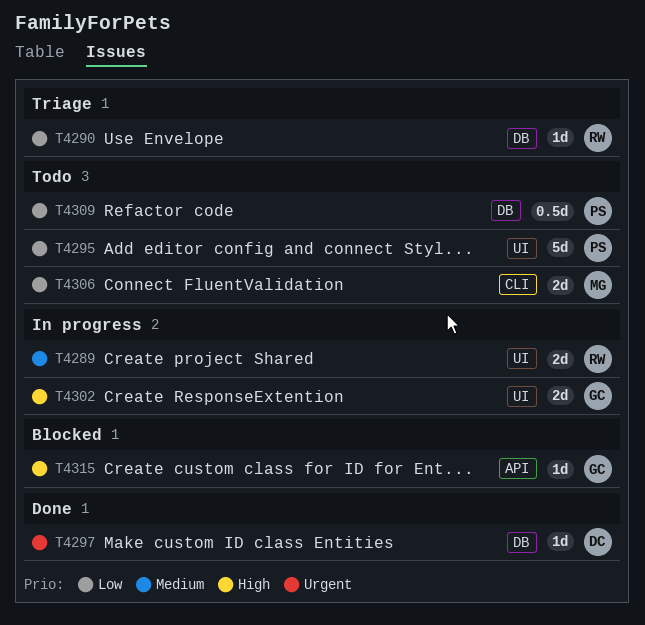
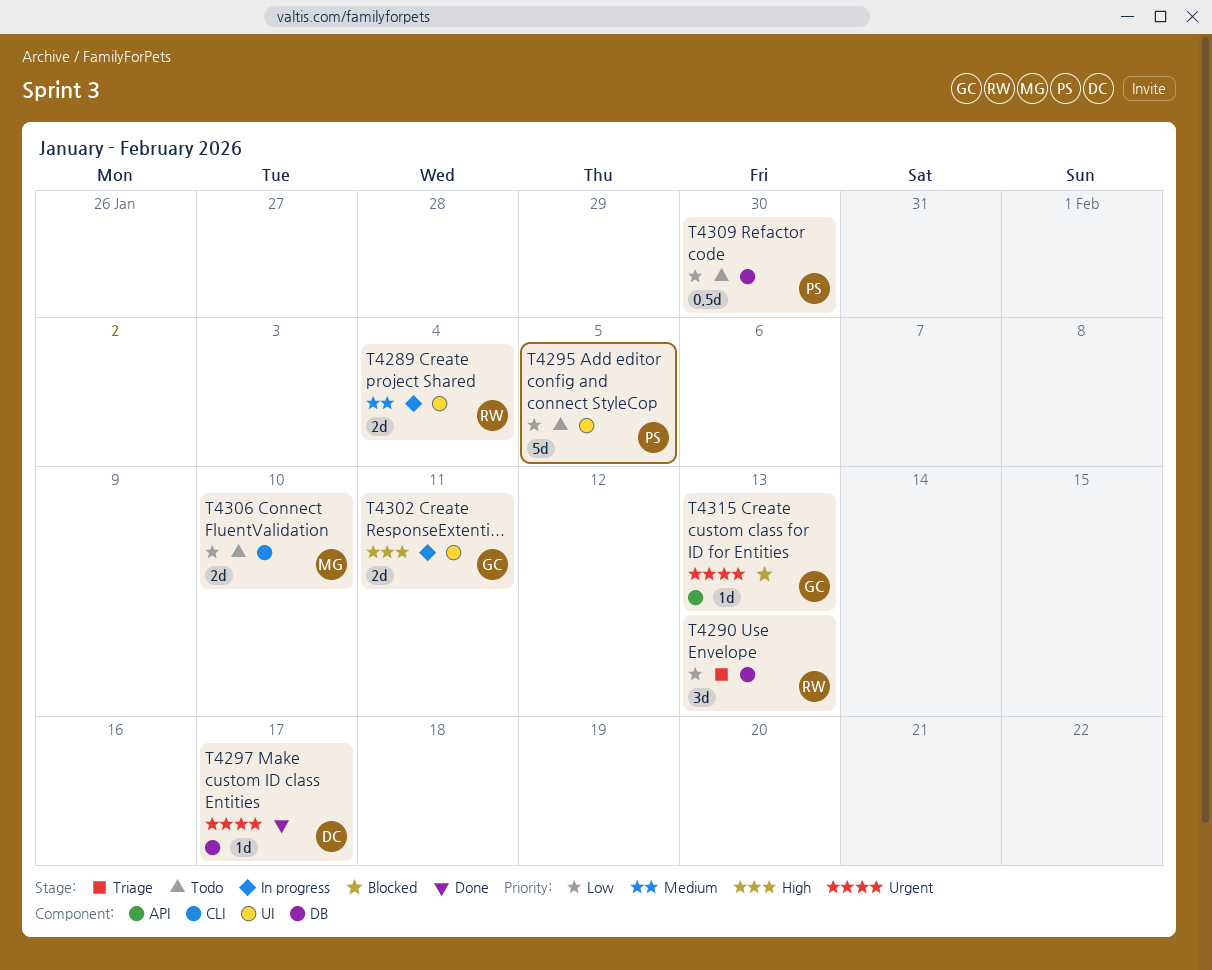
T4290, estimate: 1d -> 3d
T4315, priority: High -> Urgent

